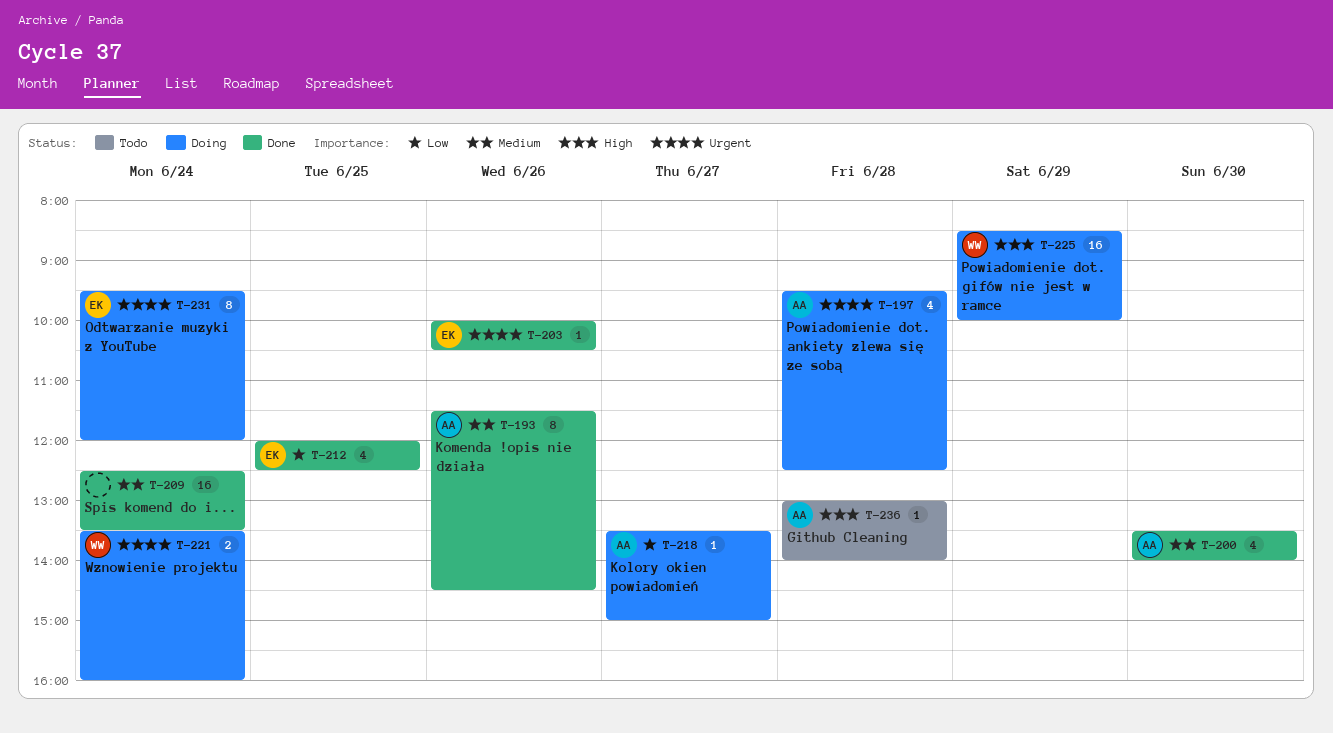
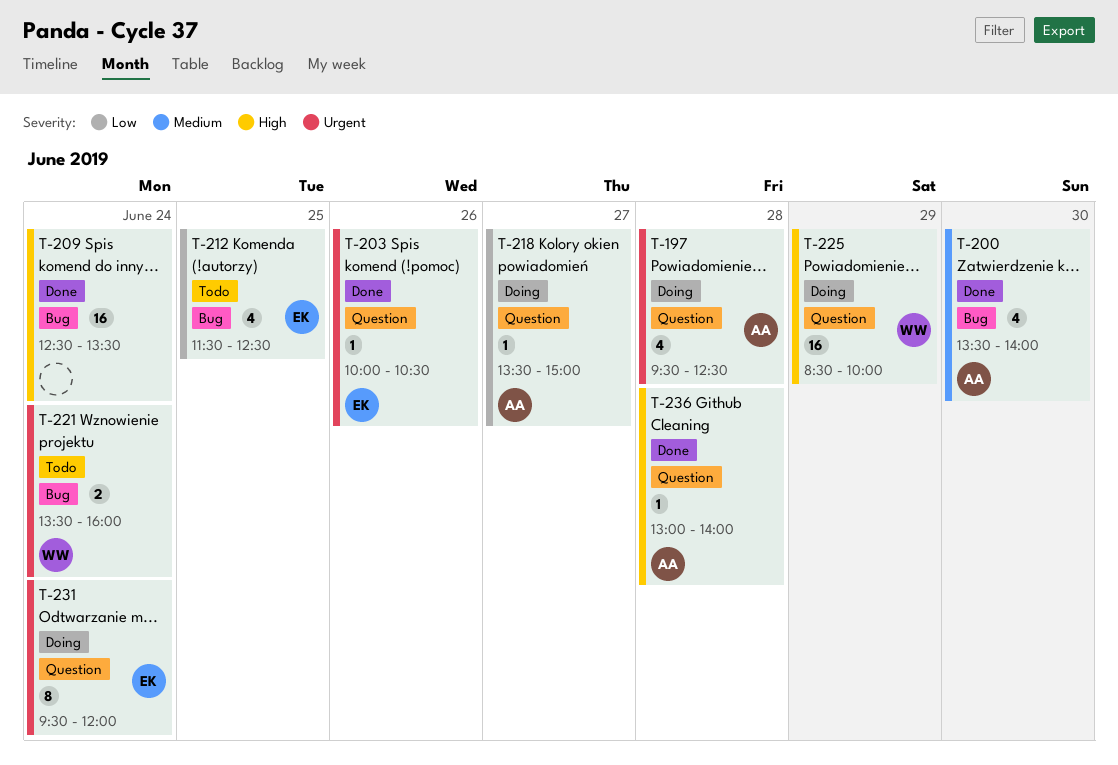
T-193: present -> none
T-209, priority: Medium -> High
T-212, status: Done -> Todo
T-212, begins: 12:00 -> 11:30
T-221, status: Doing -> Todo
T-236, status: Todo -> Done

